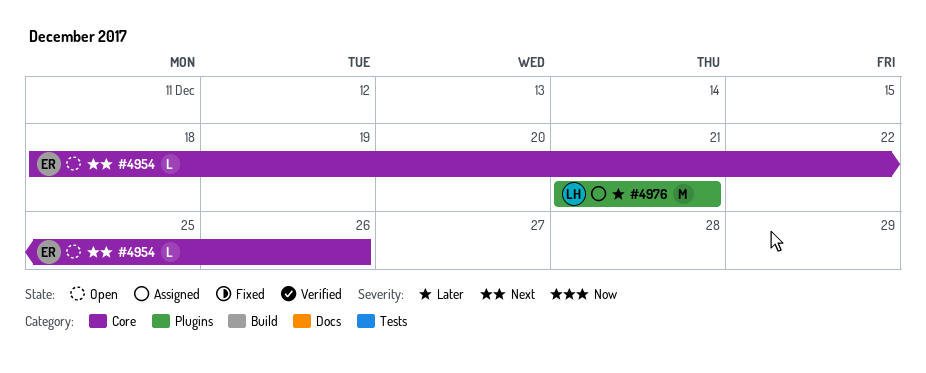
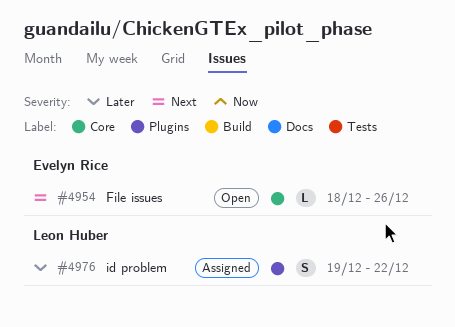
#4976, estimate: M -> S
#4976, start: Dec 21 -> Dec 19
#4976, due: Dec 21 -> Dec 22

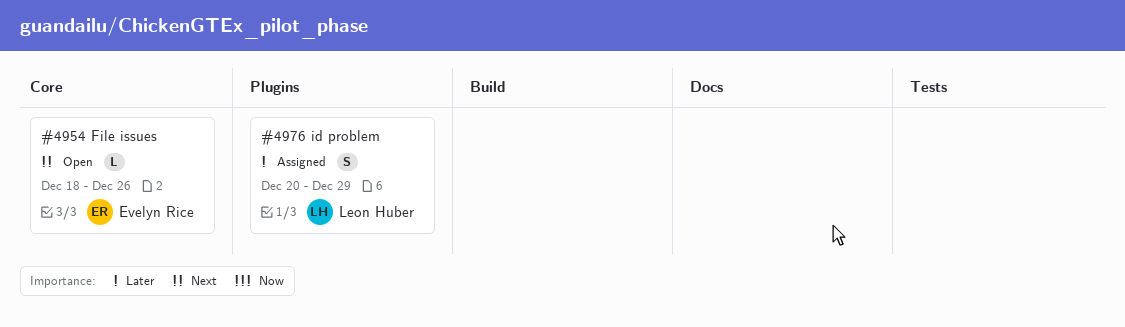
#4976, start: Dec 19 -> Dec 20
#4976, due: Dec 22 -> Dec 29

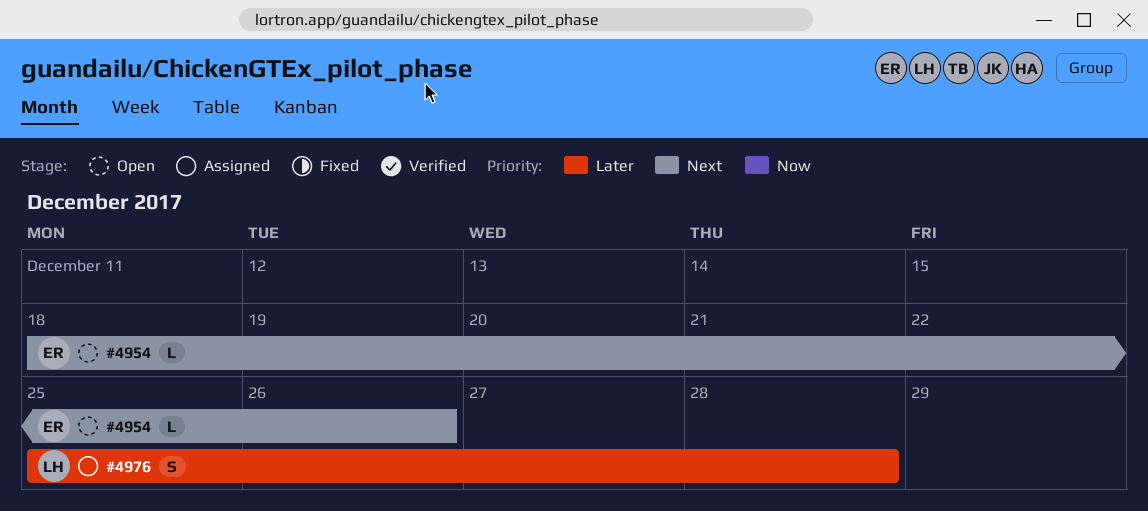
#4976, start: Dec 20 -> Dec 25
#4976, due: Dec 29 -> Dec 28

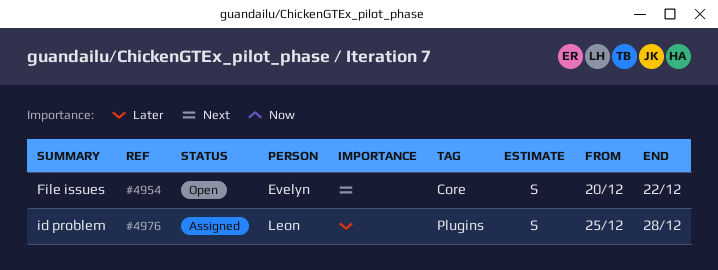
#4954, estimate: L -> S
#4954, start: Dec 18 -> Dec 20
#4954, due: Dec 26 -> Dec 22

